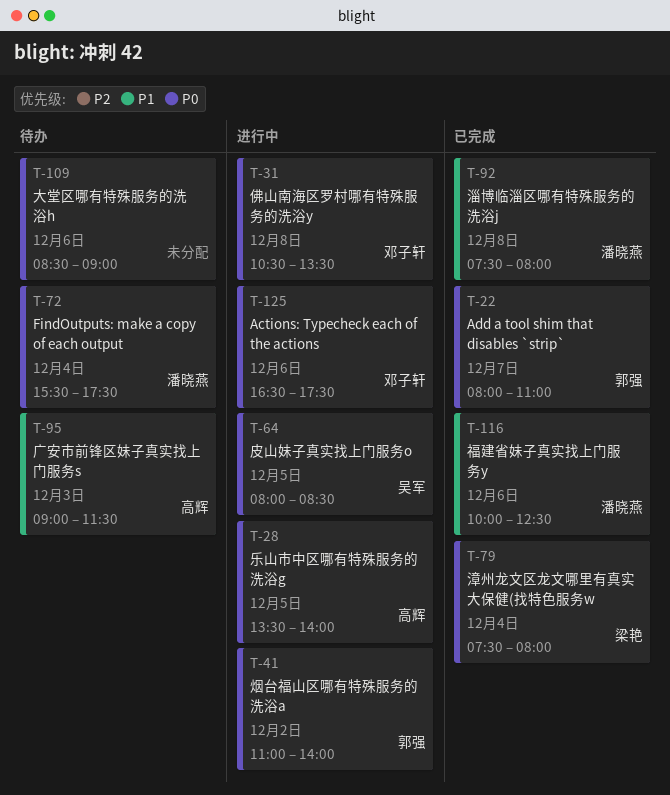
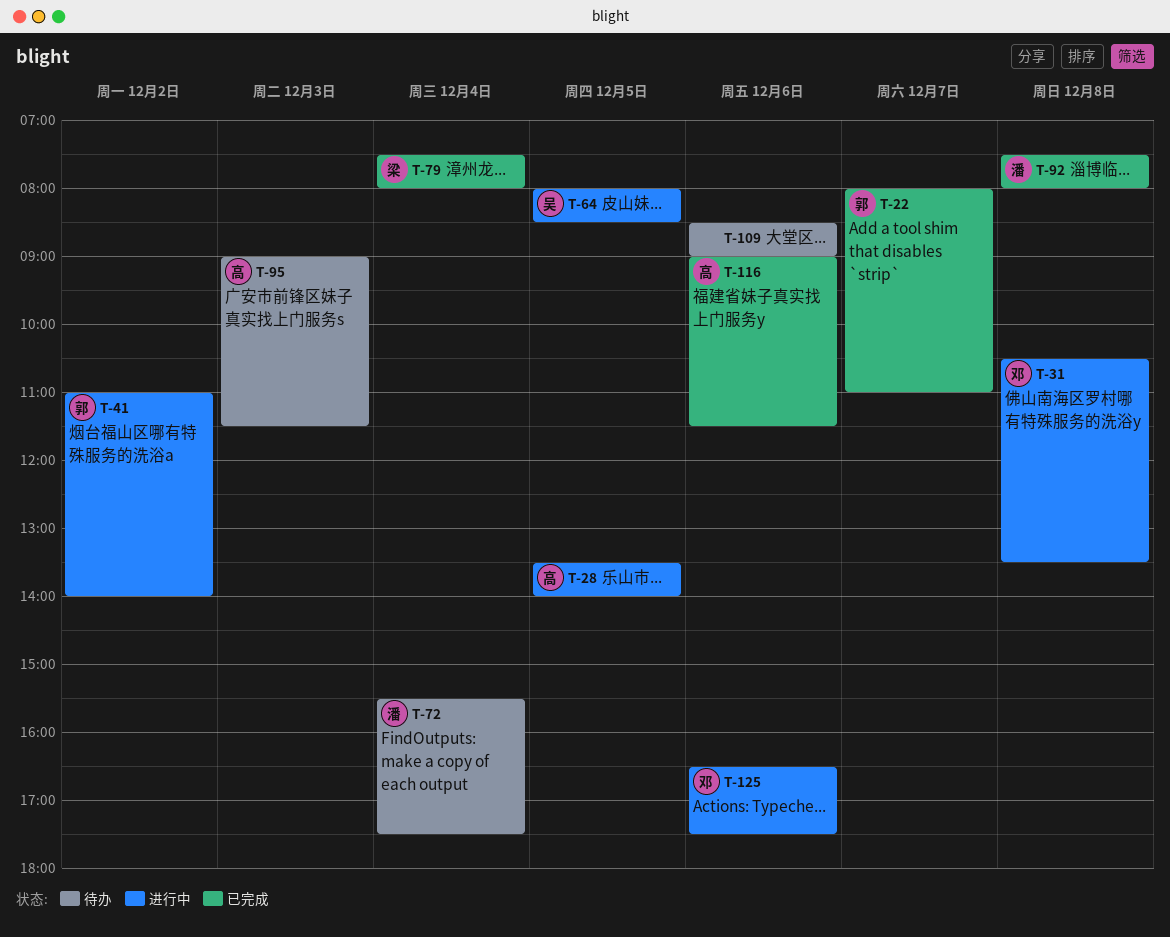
T-116, owner: 潘晓燕 -> 高辉
T-116, begins: 10:00 -> 09:00
T-116, ends: 12:30 -> 11:30

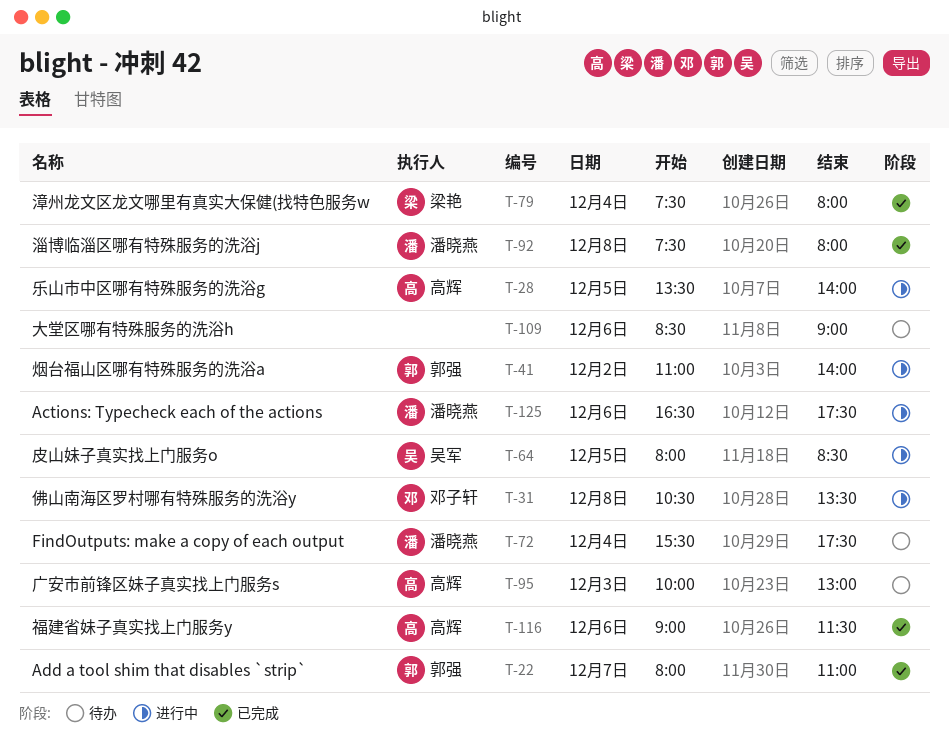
T-95, begins: 09:00 -> 10:00
T-95, ends: 11:30 -> 13:00
T-125, owner: 邓子轩 -> 潘晓燕

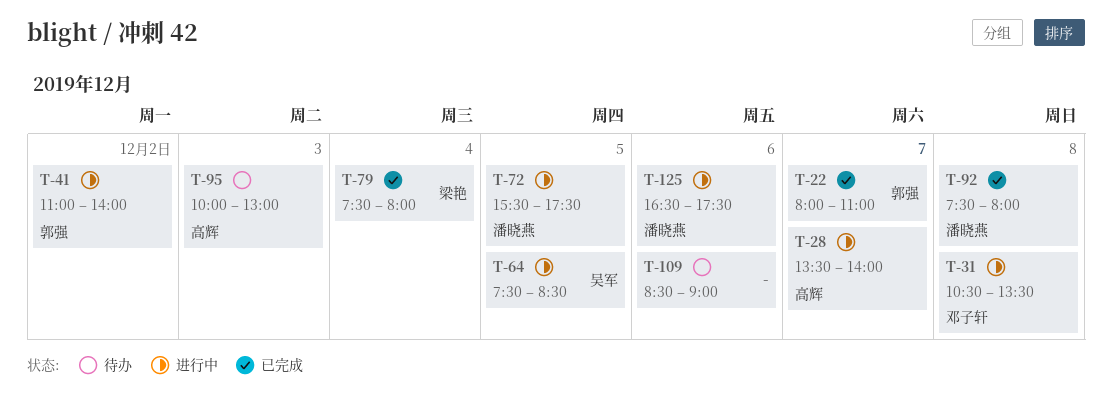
T-28, day: Dec 5 -> Dec 7
T-64, begins: 08:00 -> 07:30
T-72, status: 待办 -> 进行中
T-72, day: Dec 4 -> Dec 5
T-116: present -> none

